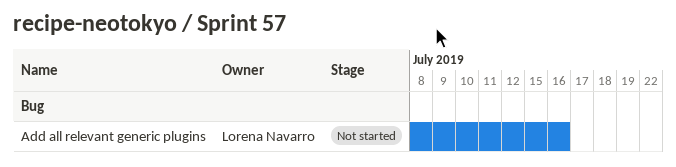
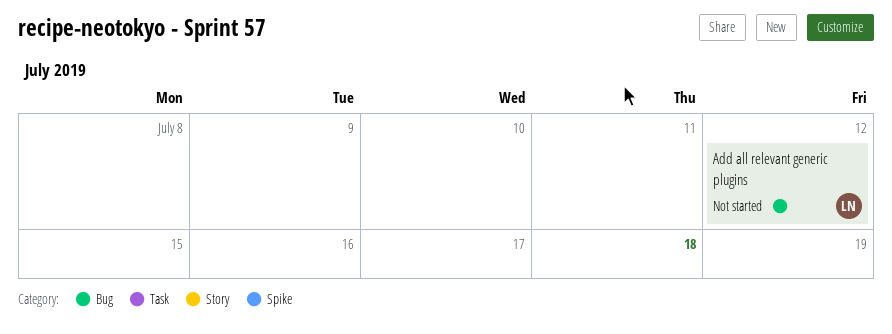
Add all relevant generic plugins, due: Jul 16 -> Jul 12

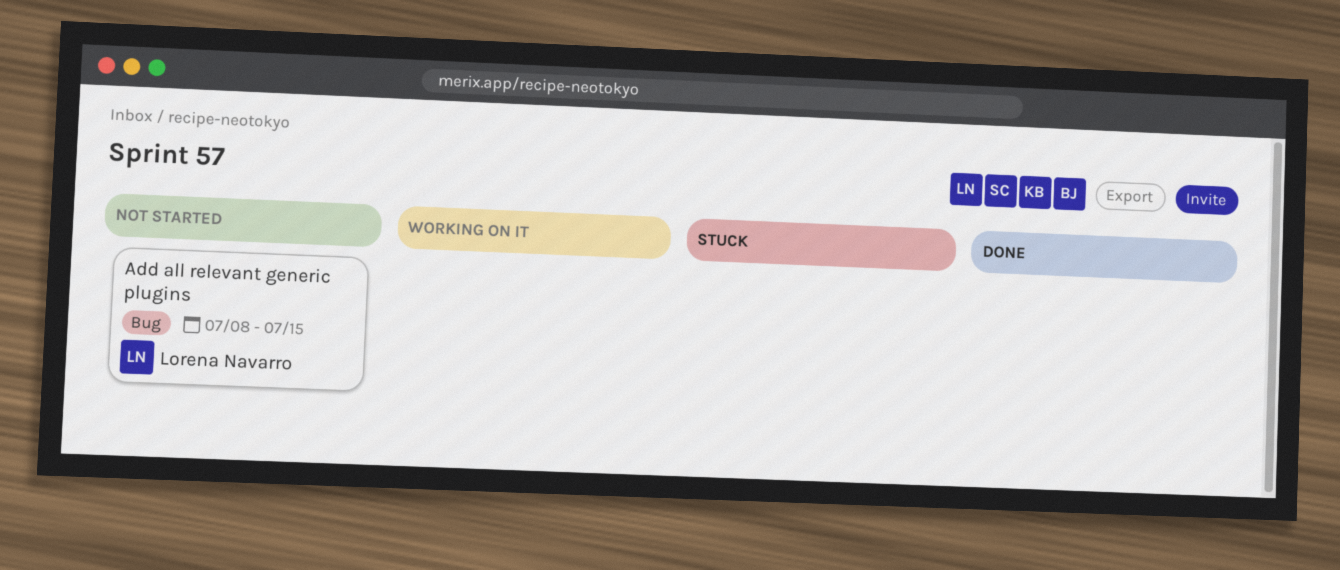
Add all relevant generic plugins, due: Jul 12 -> Jul 15

